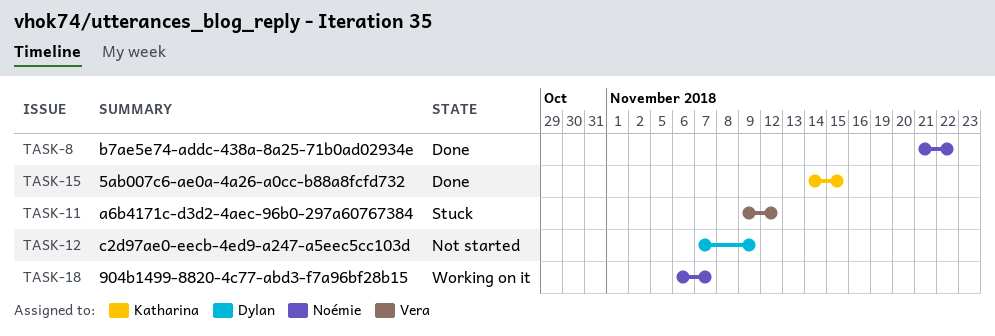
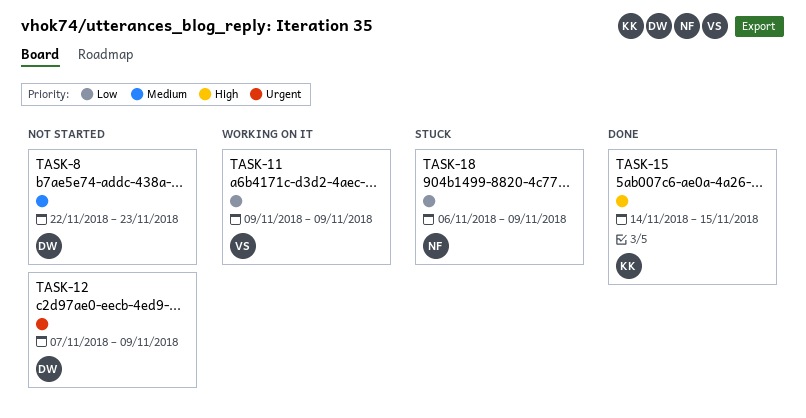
TASK-8, status: Done -> Not started
TASK-8, owner: Noémie -> Dylan
TASK-8, start: Nov 21 -> Nov 22
TASK-8, due: Nov 22 -> Nov 23
TASK-11, status: Stuck -> Working on it
TASK-11, due: Nov 12 -> Nov 9
TASK-18, status: Working on it -> Stuck
TASK-18, due: Nov 7 -> Nov 9

